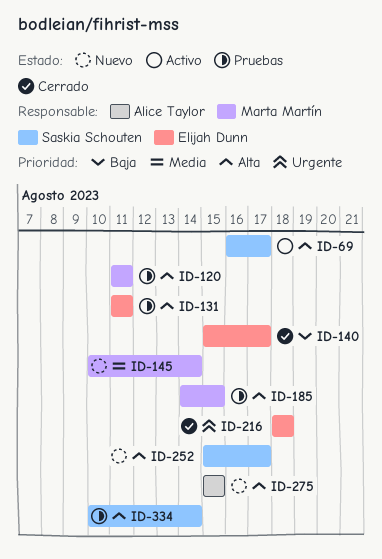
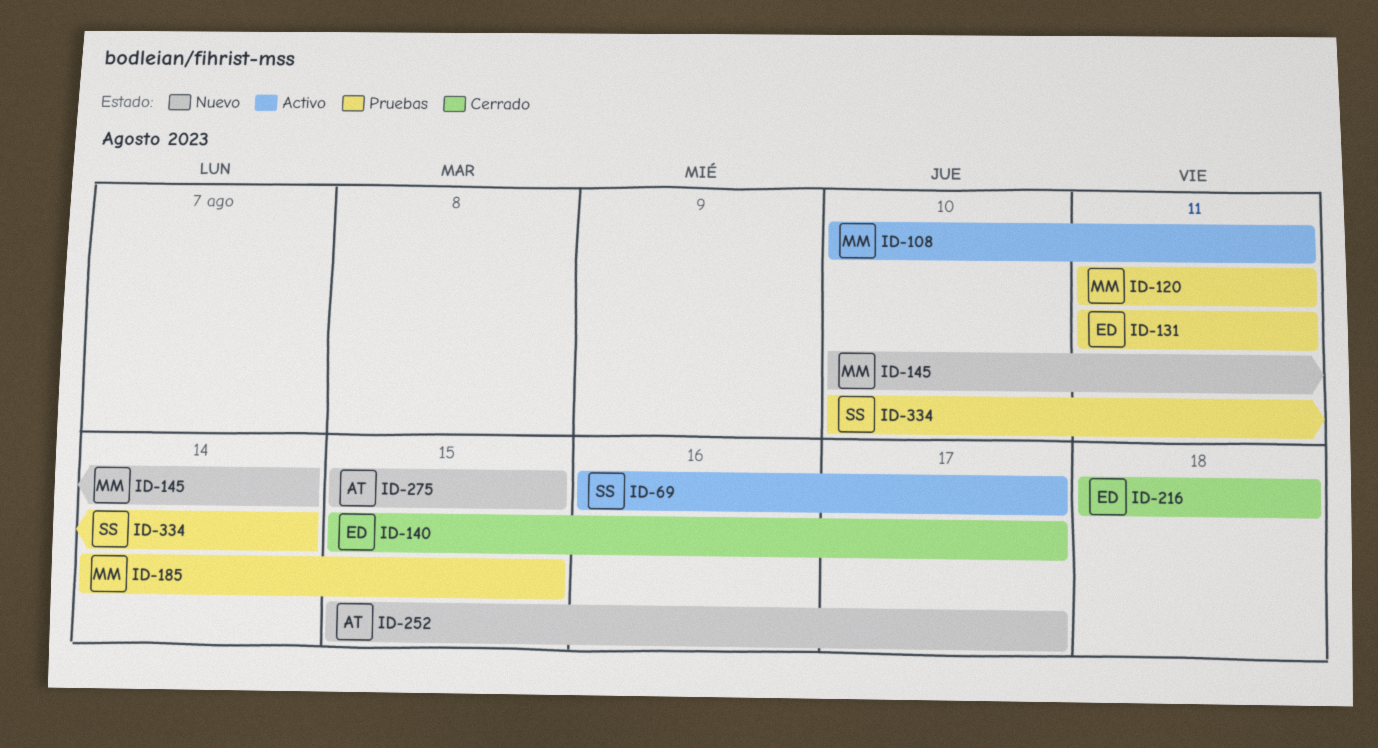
ID-108: none -> present
ID-252, owner: Saskia Schouten -> Alice Taylor

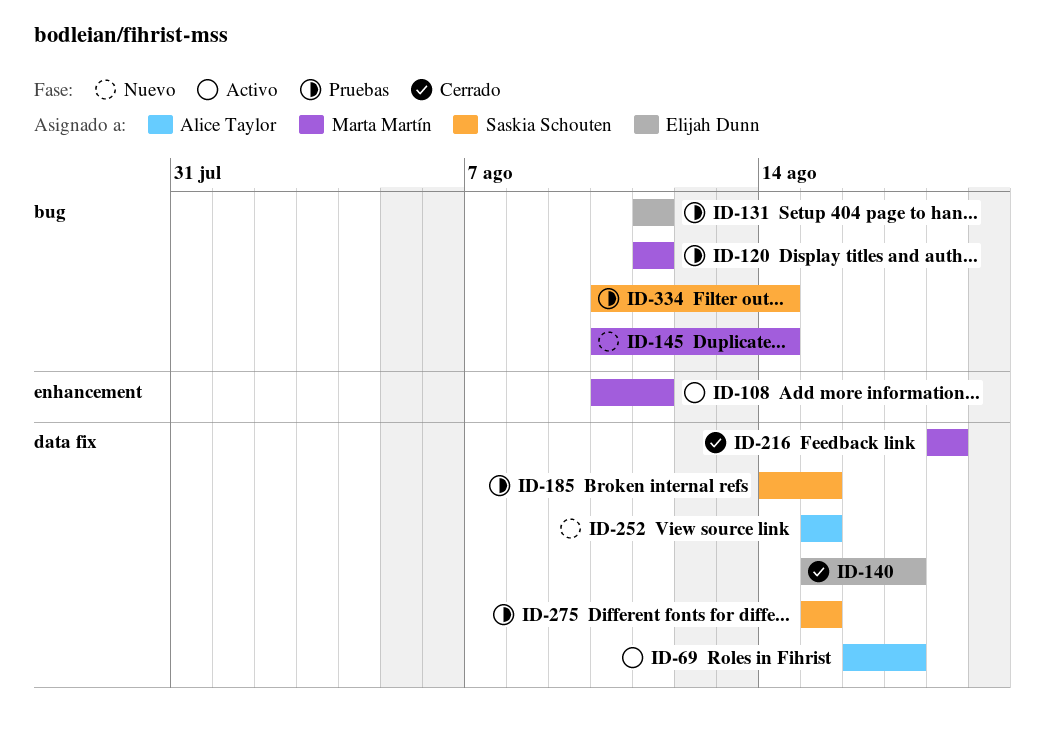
ID-69, owner: Saskia Schouten -> Alice Taylor
ID-185, owner: Marta Martín -> Saskia Schouten
ID-216, owner: Elijah Dunn -> Marta Martín
ID-252, due: Aug 17 -> Aug 15
ID-275, status: Nuevo -> Pruebas
ID-275, owner: Alice Taylor -> Saskia Schouten

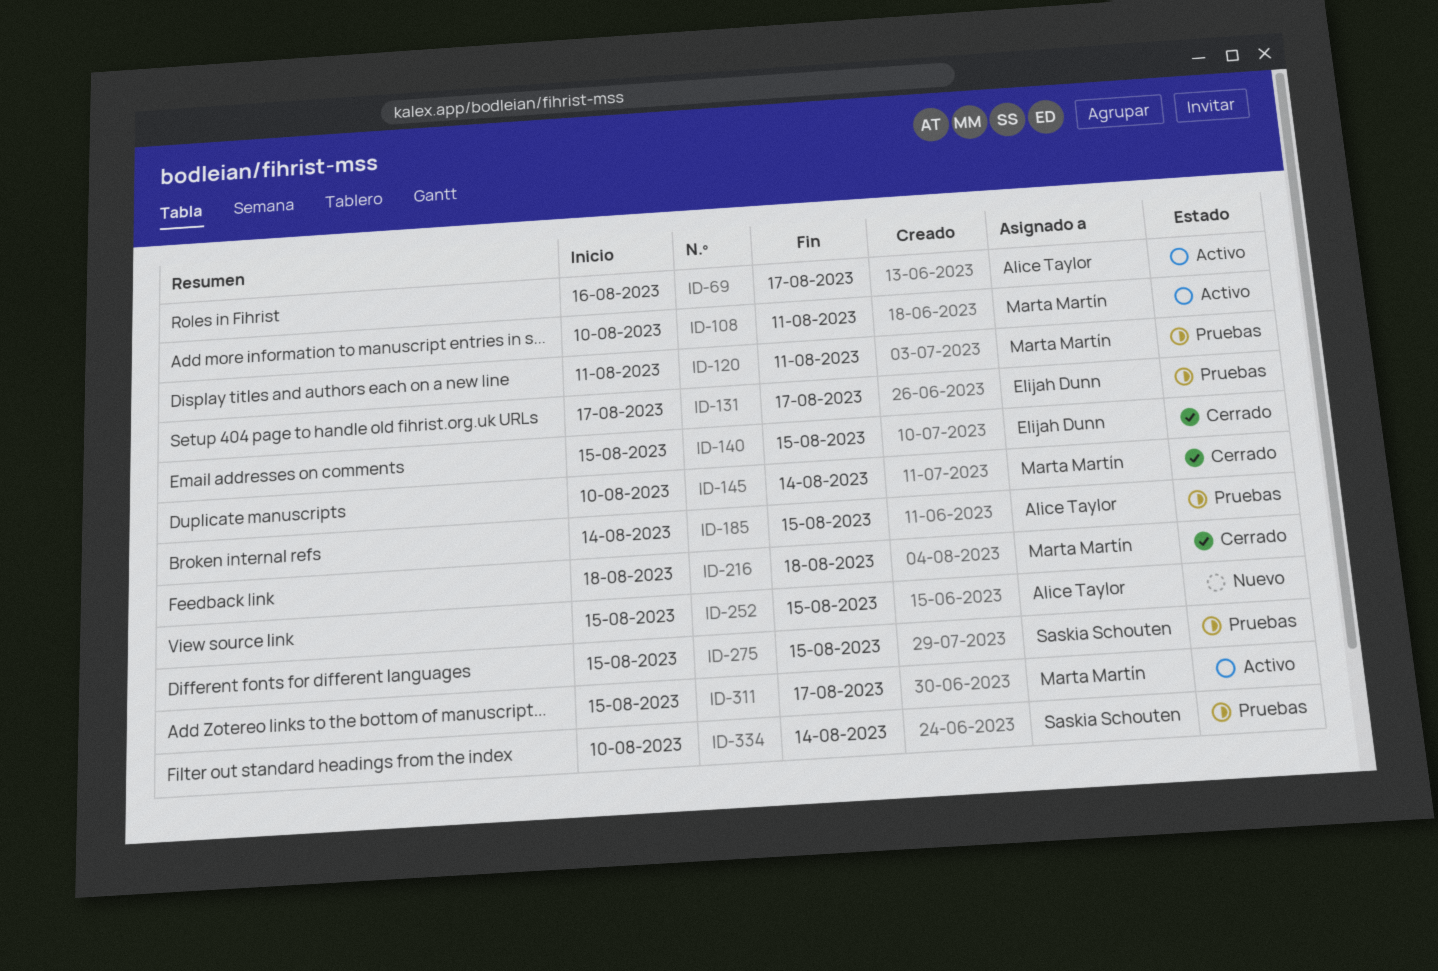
ID-131, start: Aug 11 -> Aug 17
ID-131, due: Aug 11 -> Aug 17
ID-140, due: Aug 17 -> Aug 15
ID-145, status: Nuevo -> Cerrado
ID-185, owner: Saskia Schouten -> Alice Taylor
ID-311: none -> present

